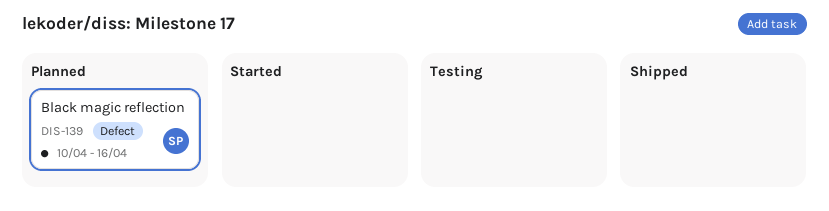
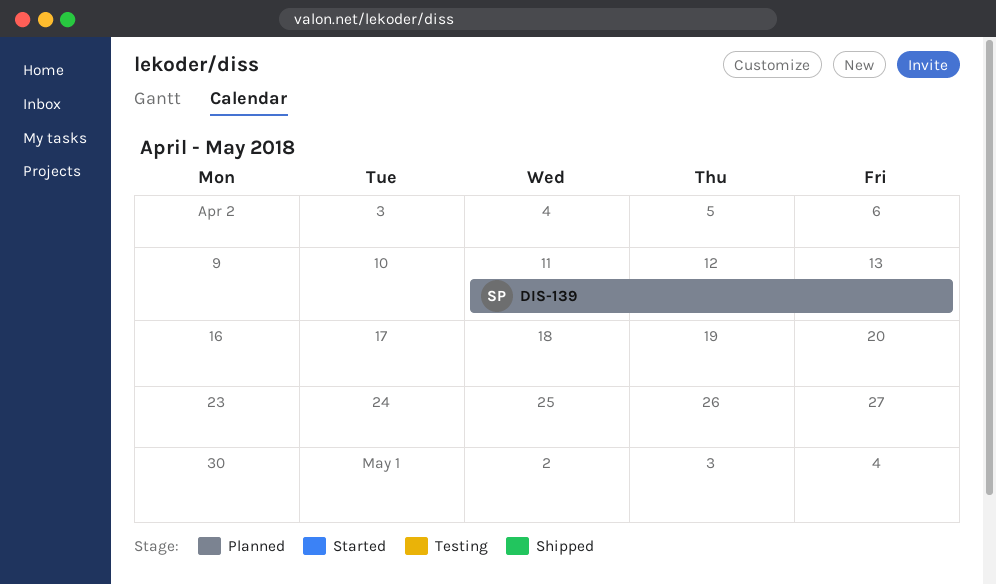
DIS-139, start: Apr 10 -> Apr 11
DIS-139, due: Apr 16 -> Apr 13

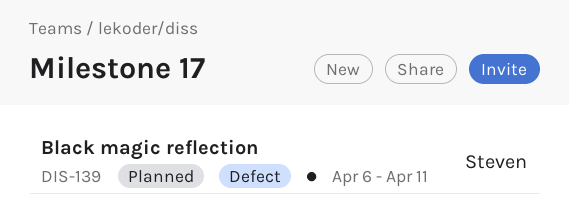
DIS-139, start: Apr 11 -> Apr 6
DIS-139, due: Apr 13 -> Apr 11

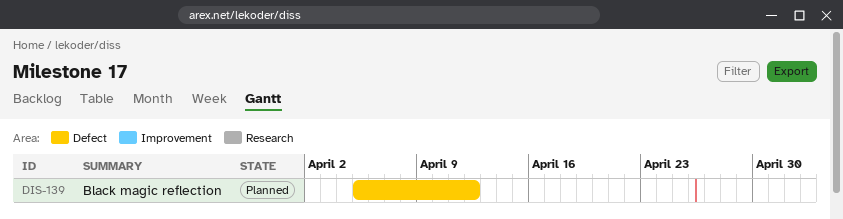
DIS-139, start: Apr 6 -> Apr 5
DIS-139, due: Apr 11 -> Apr 12

